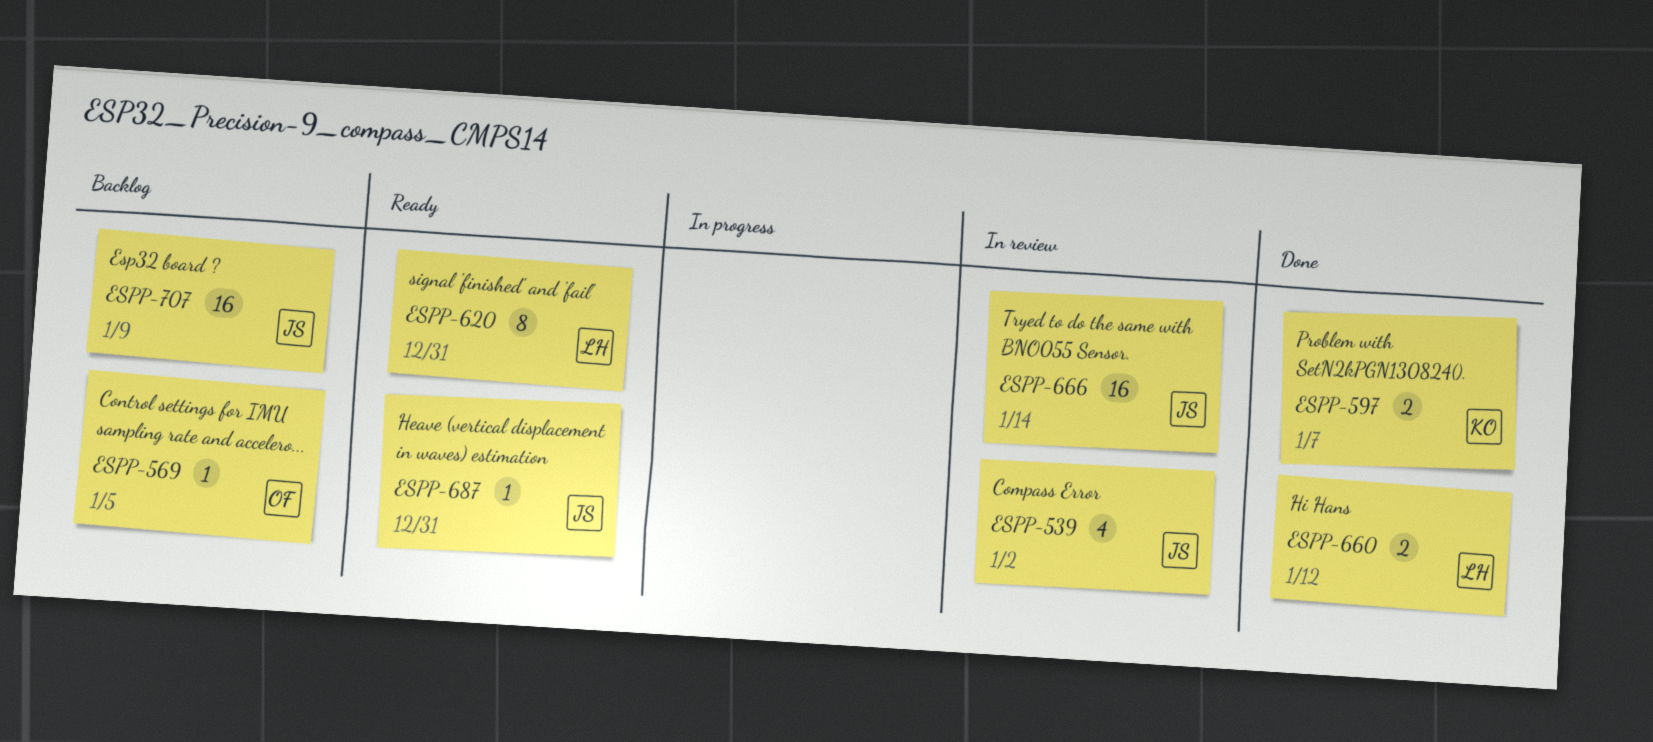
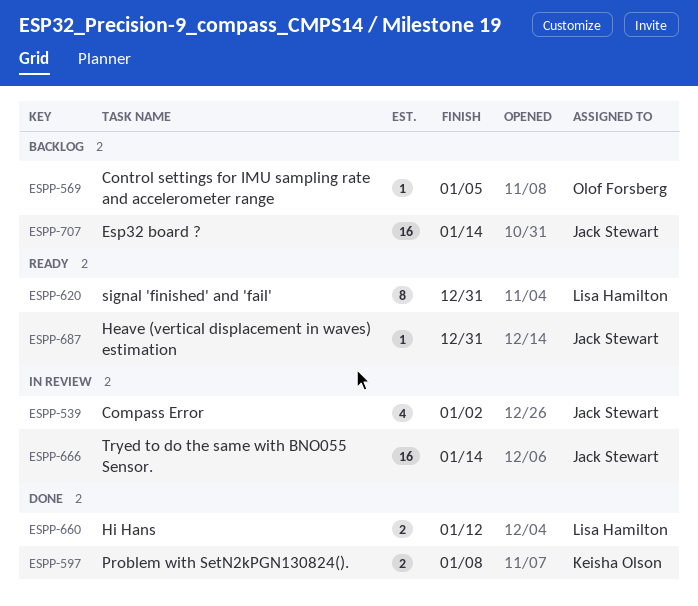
ESPP-597, due: Jan 7 -> Jan 8
ESPP-707, due: Jan 9 -> Jan 14

